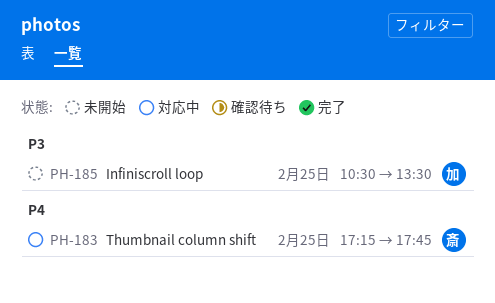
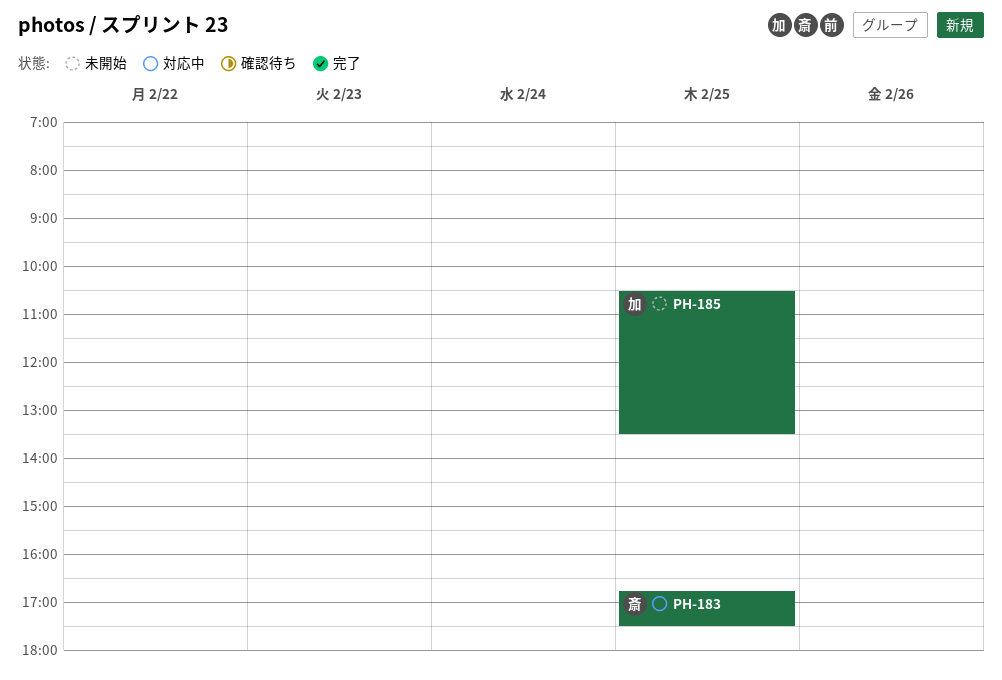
PH-183, begins: 17:15 -> 16:45
PH-183, ends: 17:45 -> 17:30

